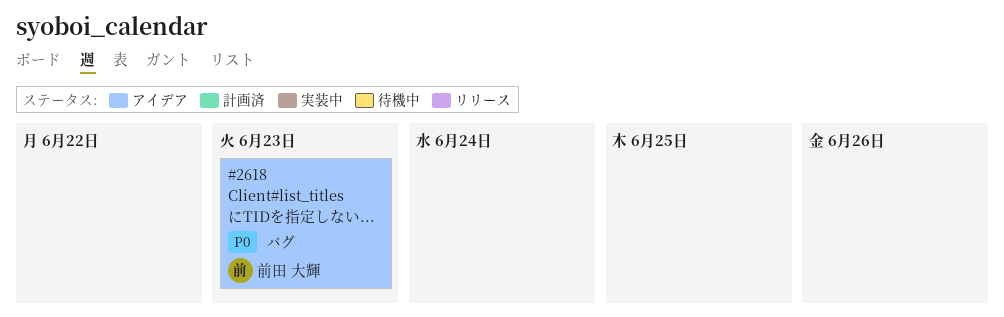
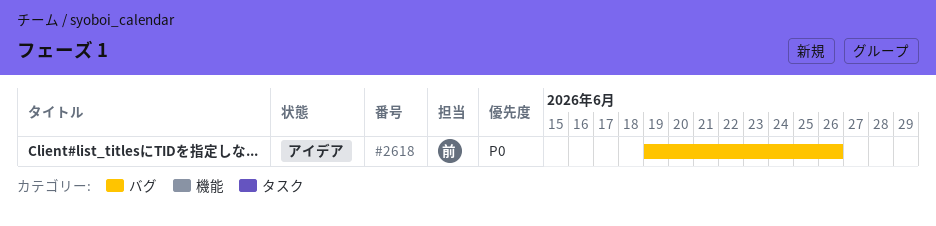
#2618, due: Jun 23 -> Jun 26

